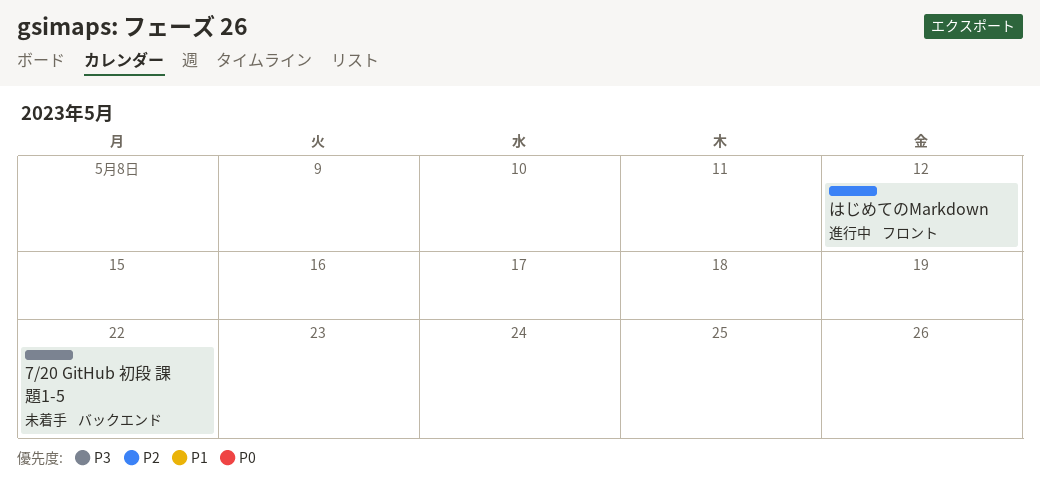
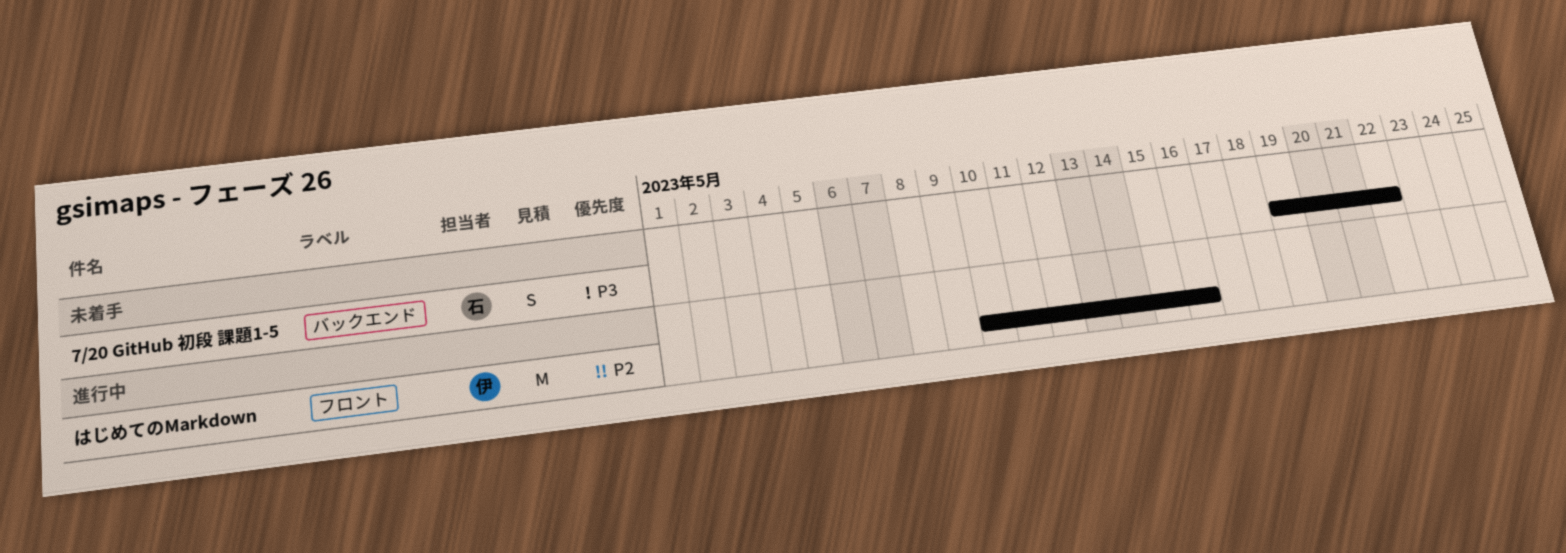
はじめてのMarkdown, due: May 12 -> May 16

